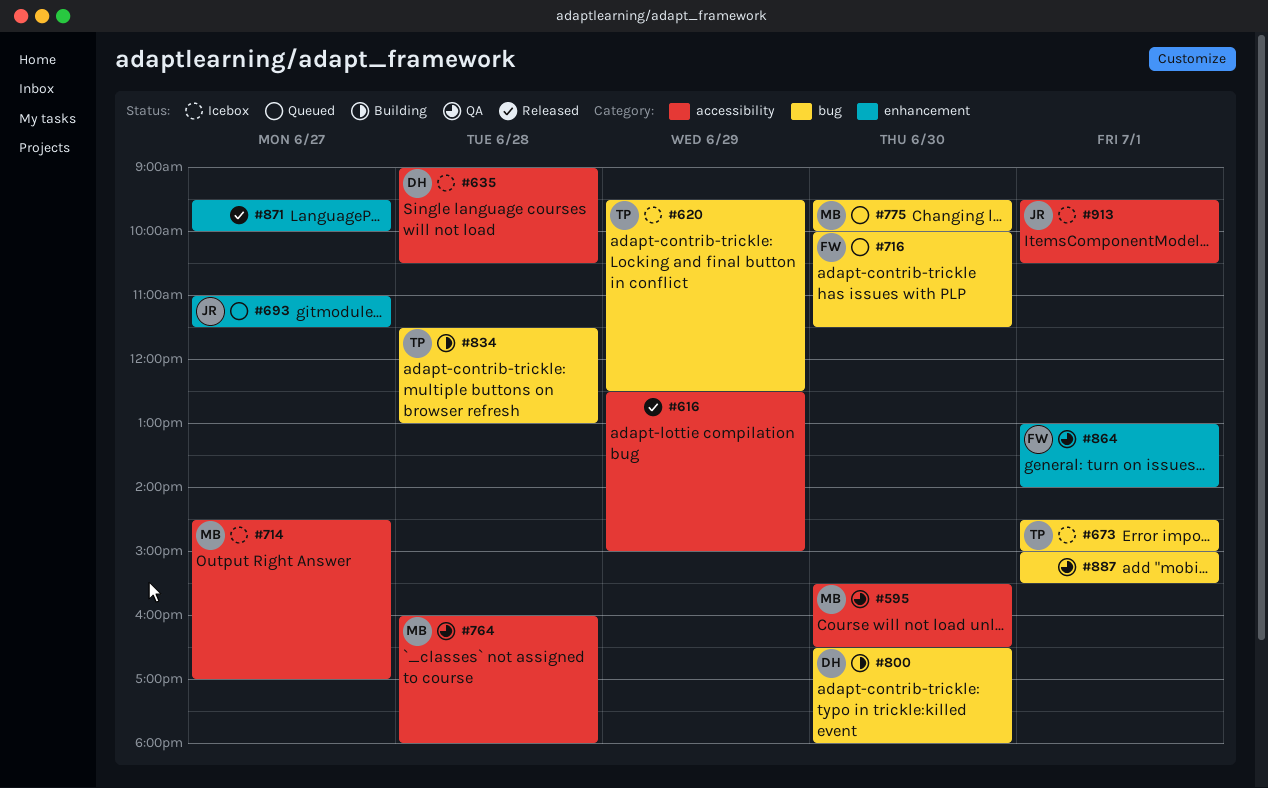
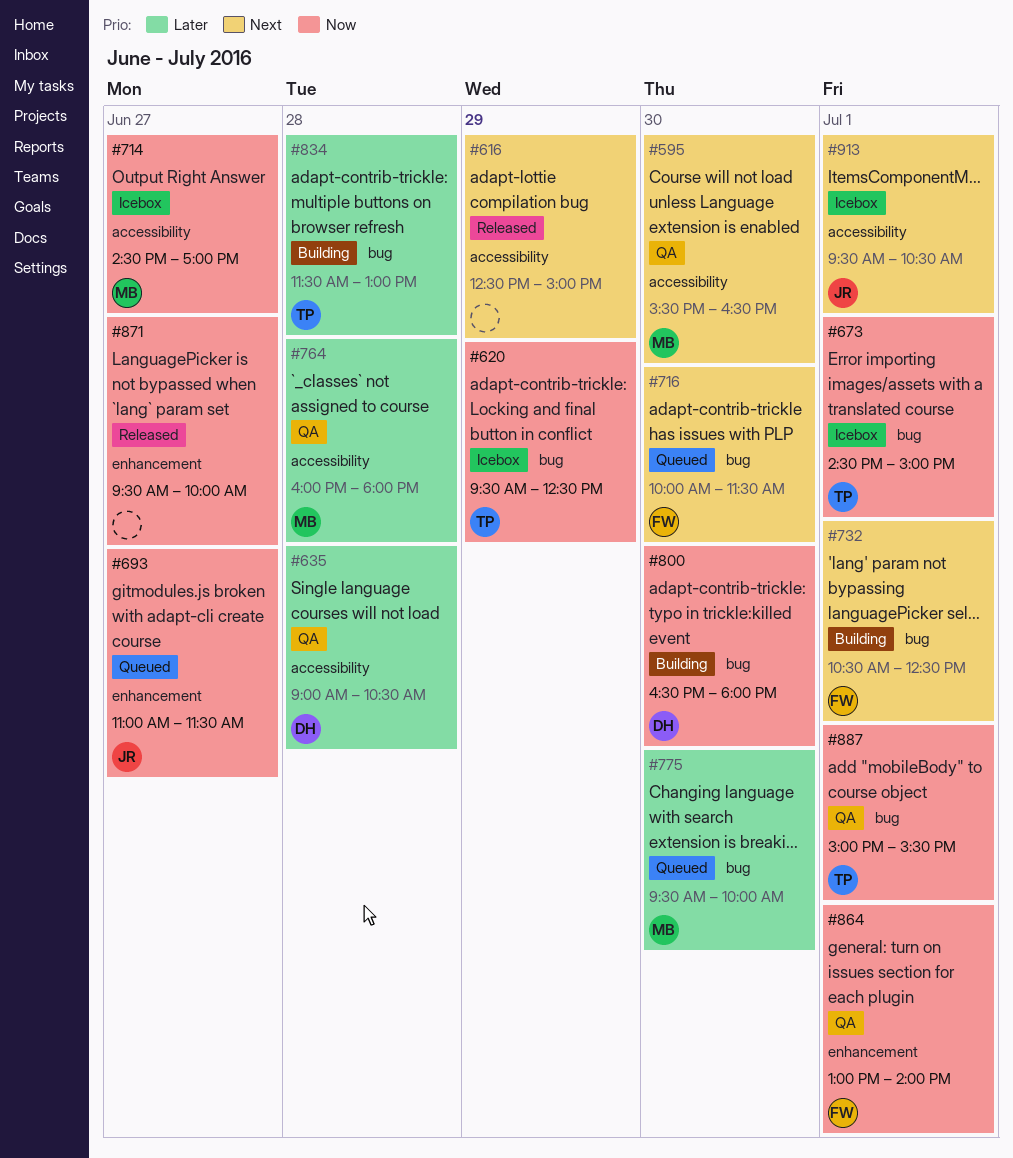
#635, status: Icebox -> QA
#732: none -> present
#887, owner: none -> TP

